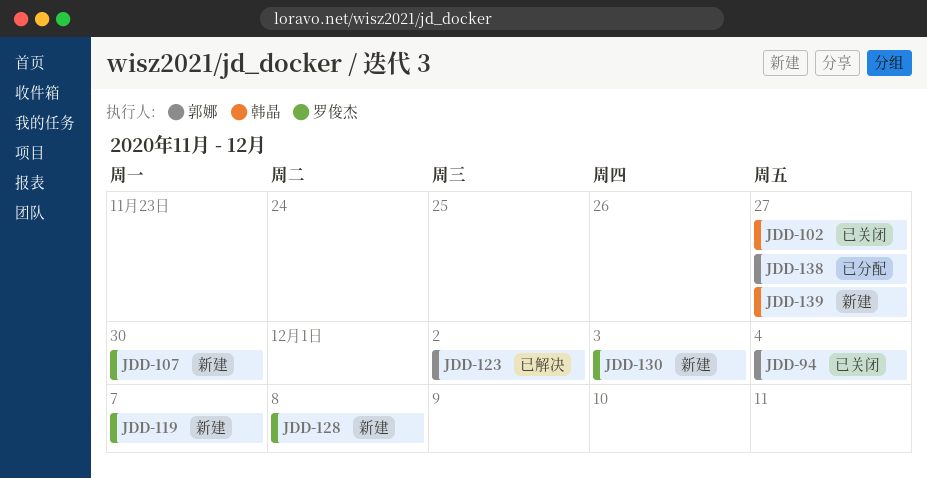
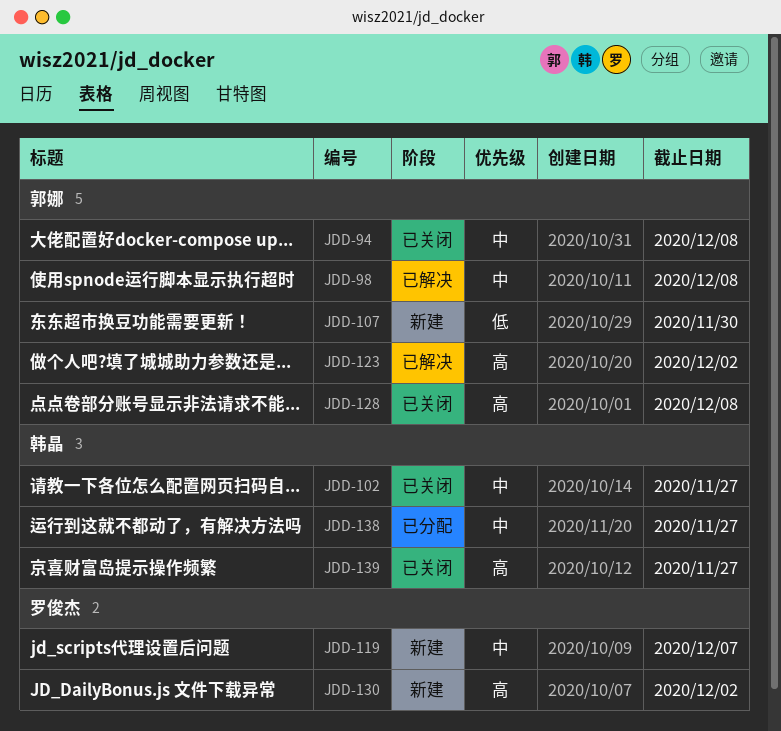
JDD-94, due: Dec 4 -> Dec 8
JDD-98: none -> present
JDD-107, owner: 罗俊杰 -> 郭娜
JDD-128, status: 新建 -> 已关闭
JDD-128, owner: 罗俊杰 -> 郭娜
JDD-130, due: Dec 3 -> Dec 2
JDD-138, owner: 郭娜 -> 韩晶
JDD-139, status: 新建 -> 已关闭

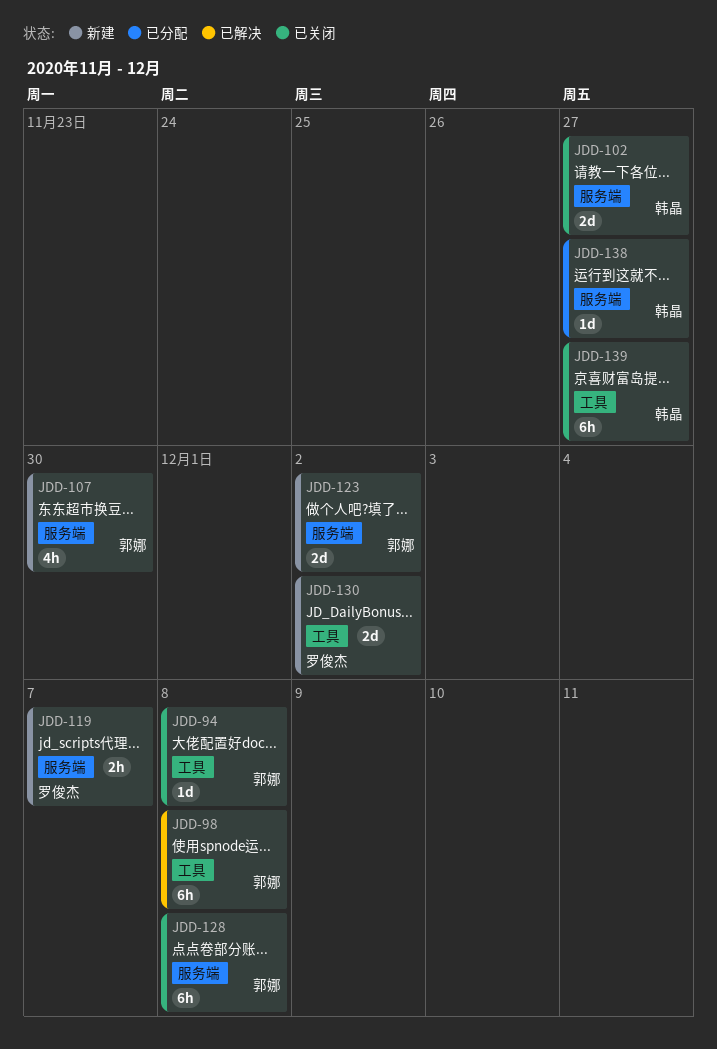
JDD-123, status: 已解决 -> 新建

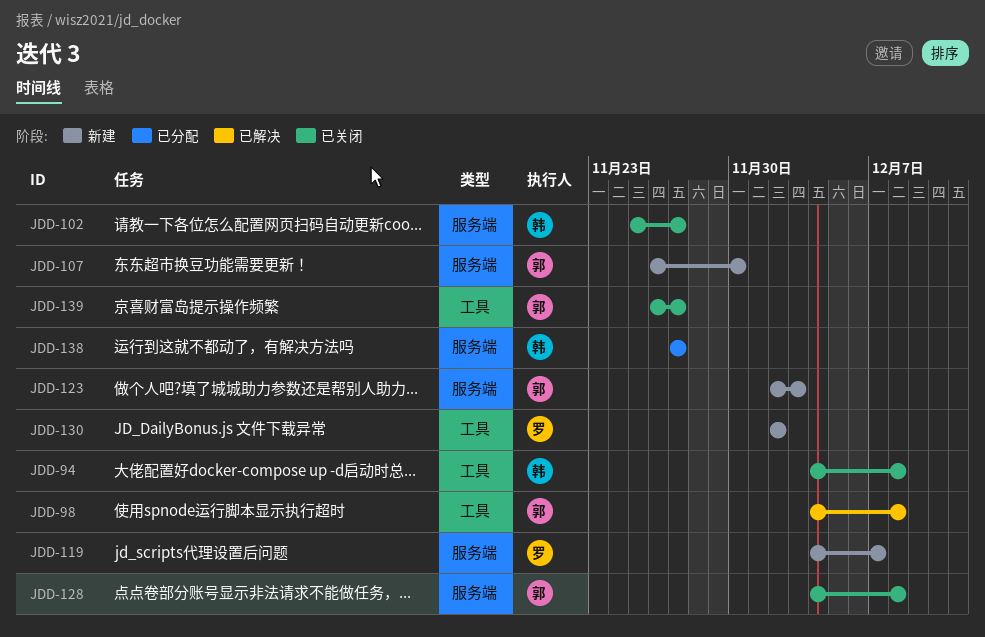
JDD-94, owner: 郭娜 -> 韩晶
JDD-123, due: Dec 2 -> Dec 3
JDD-139, owner: 韩晶 -> 郭娜

